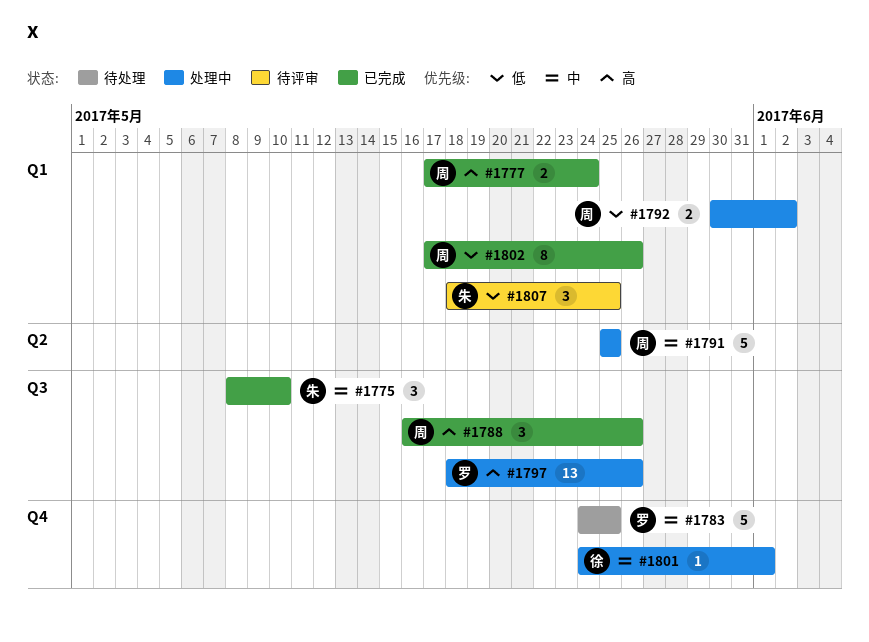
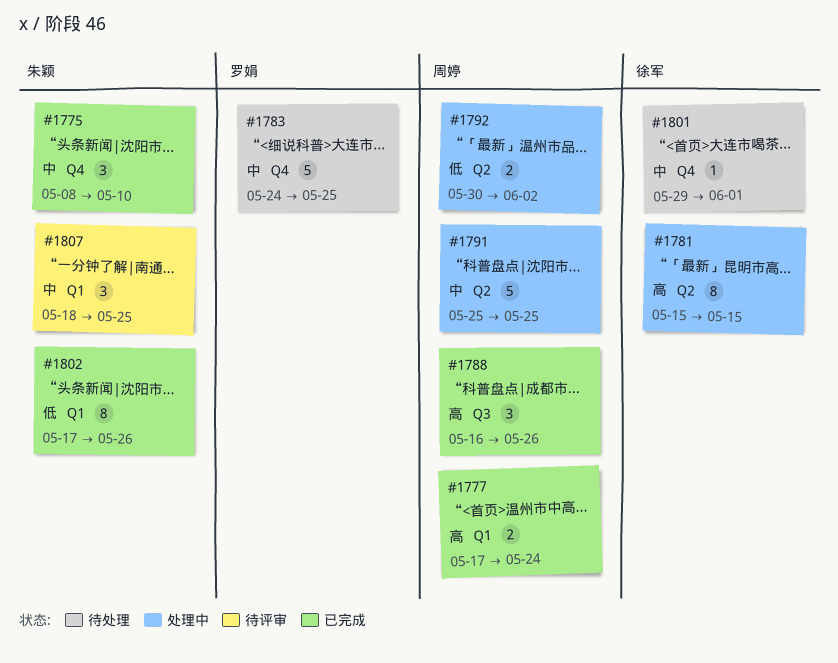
#1775, label: Q3 -> Q4
#1781: none -> present
#1792, label: Q1 -> Q2
#1797: present -> none
#1801, status: 处理中 -> 待处理
#1801, start: May 24 -> May 29
#1802, owner: 周婷 -> 朱颖
#1807, priority: 低 -> 中

